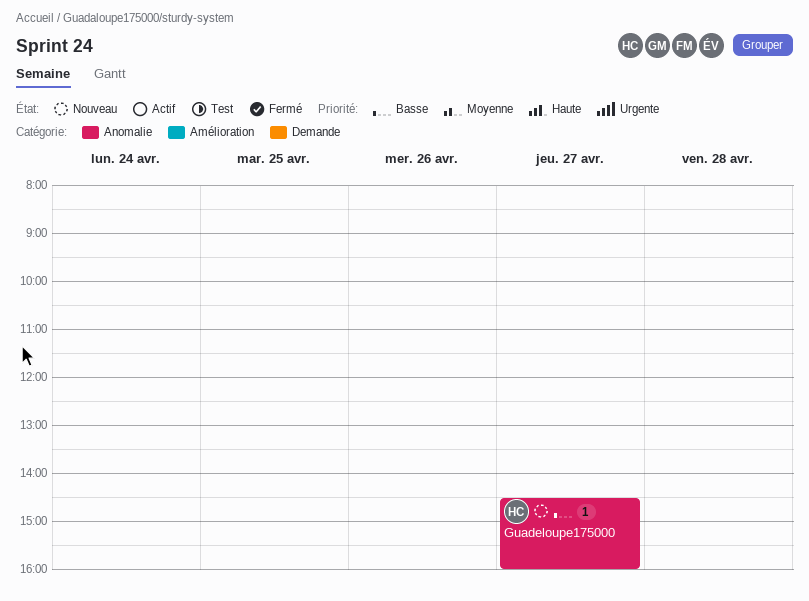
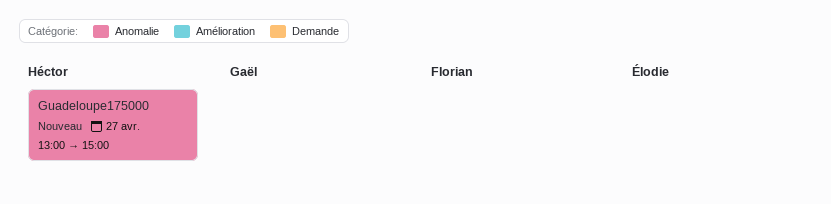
Guadeloupe175000, begins: 14:30 -> 13:00
Guadeloupe175000, ends: 16:00 -> 15:00

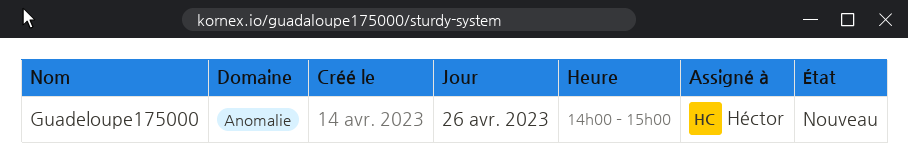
Guadeloupe175000, day: Apr 27 -> Apr 26
Guadeloupe175000, begins: 13:00 -> 14:00

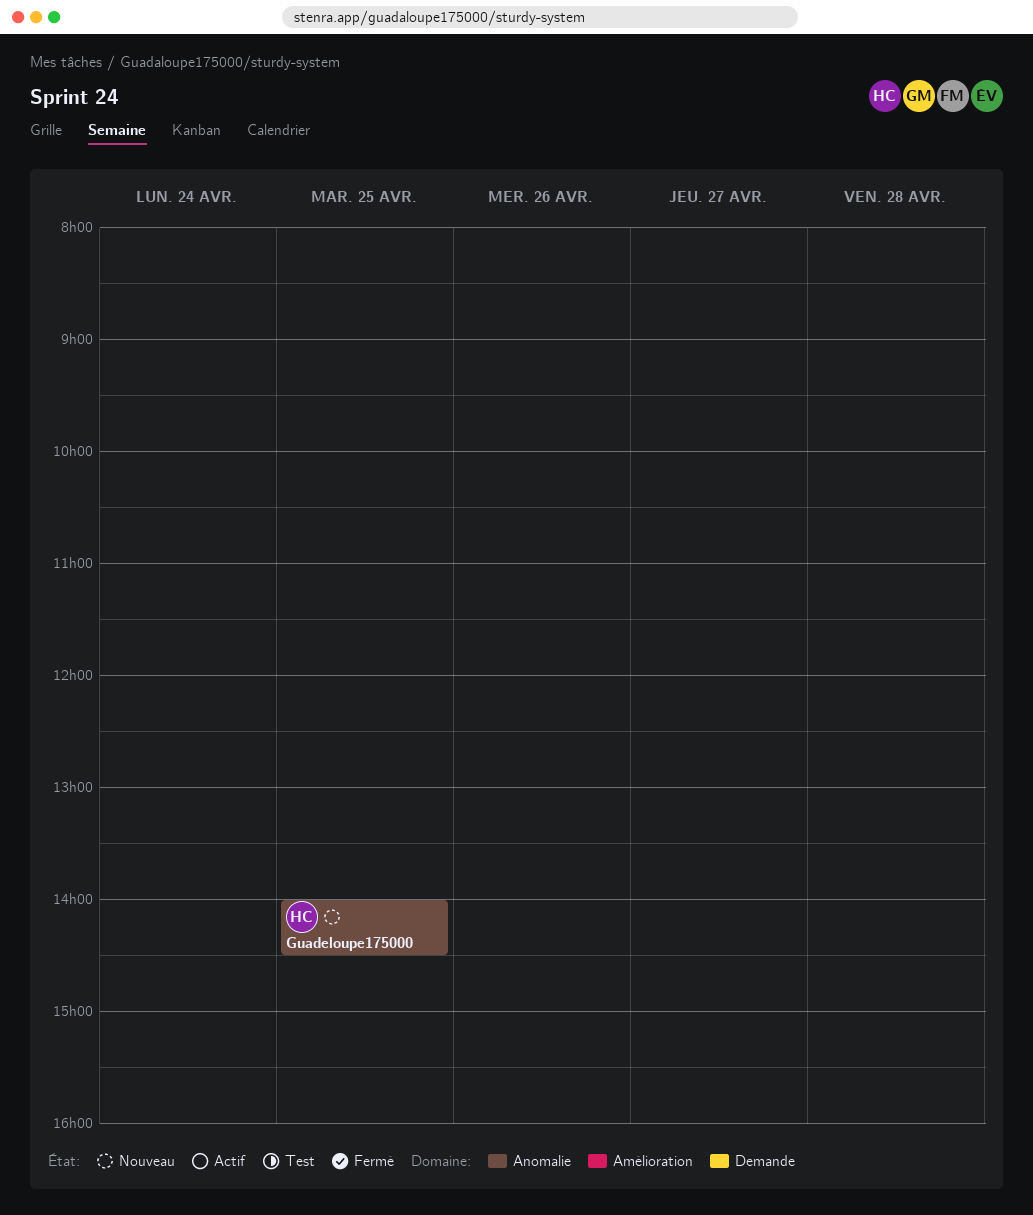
Guadeloupe175000, day: Apr 26 -> Apr 25
Guadeloupe175000, ends: 15:00 -> 14:30

